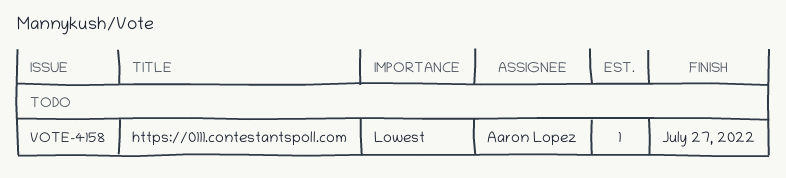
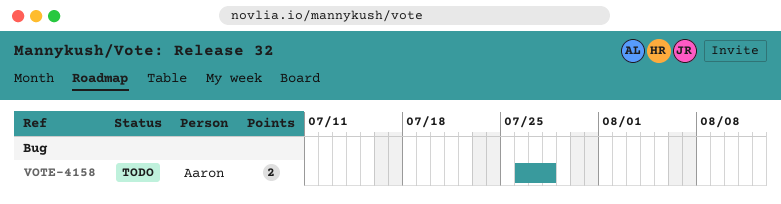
VOTE-4158, estimate: 1 -> 2
VOTE-4158, due: Jul 27 -> Jul 28

